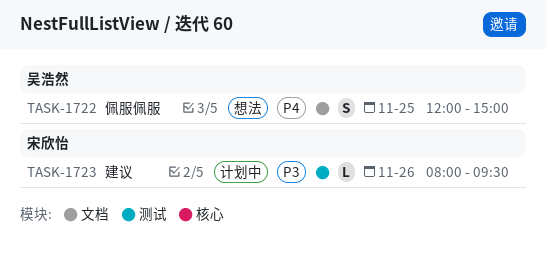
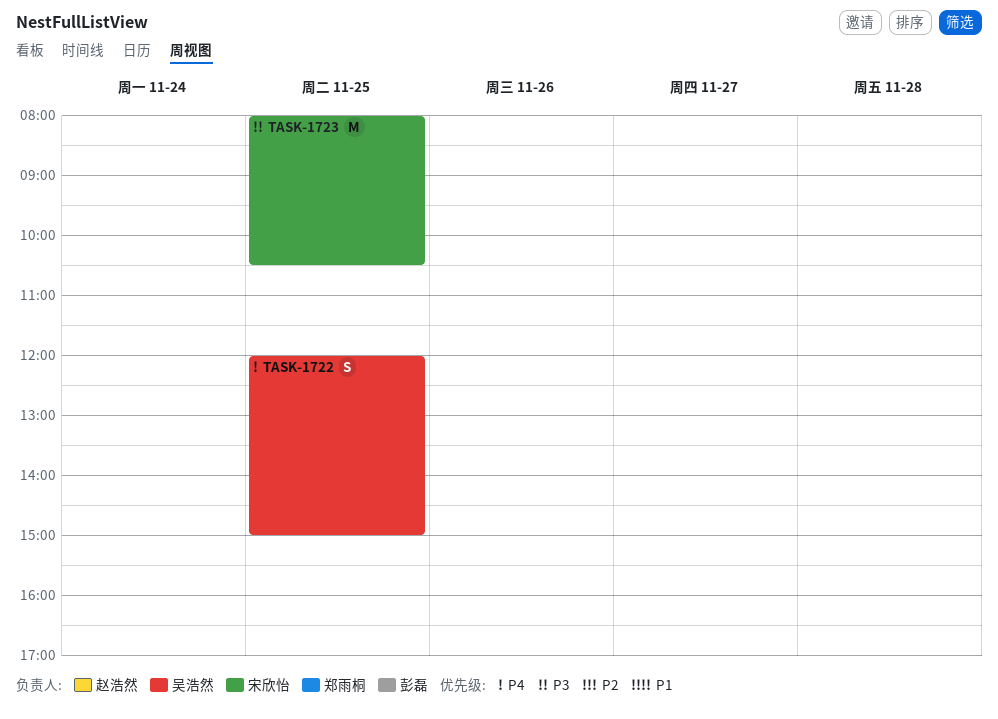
TASK-1723, estimate: L -> M
TASK-1723, day: Nov 26 -> Nov 25
TASK-1723, ends: 09:30 -> 10:30

